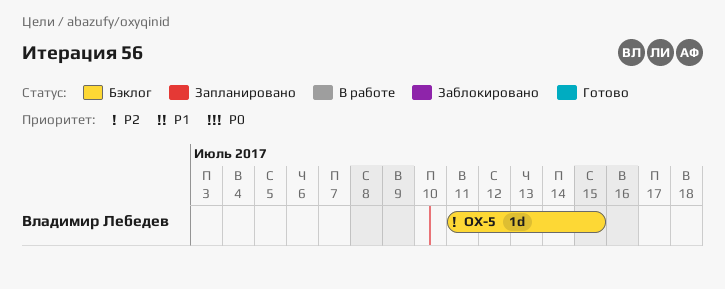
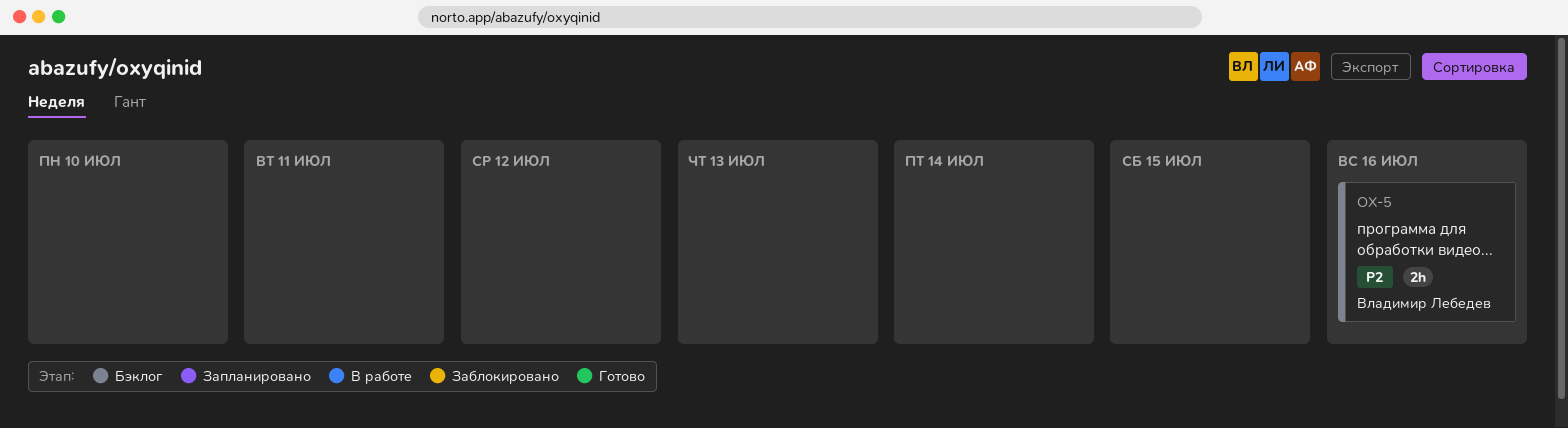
OX-5, estimate: 1d -> 2h
OX-5, due: Jul 15 -> Jul 16

